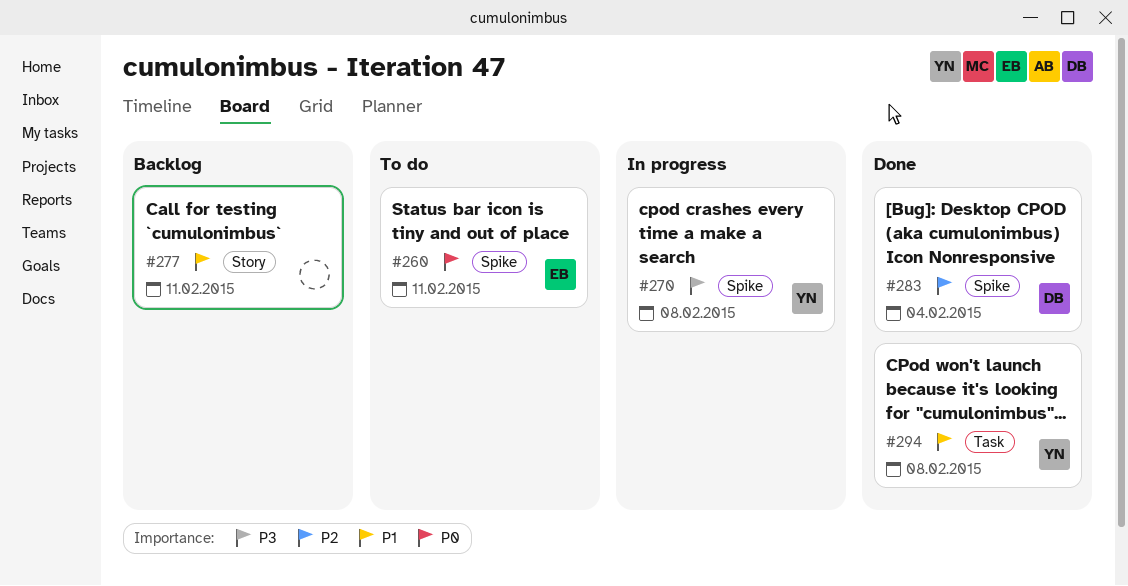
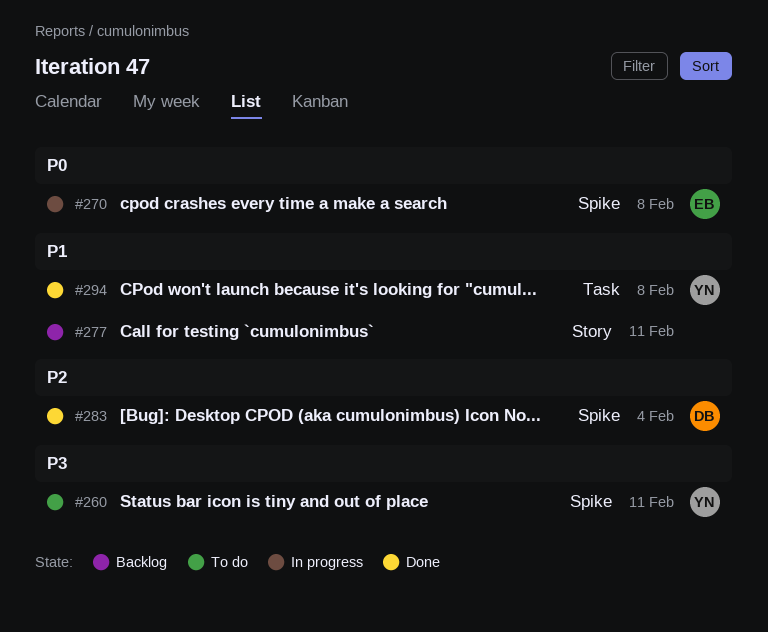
#260, owner: EB -> YN
#260, priority: P0 -> P3
#270, owner: YN -> EB
#270, priority: P3 -> P0

